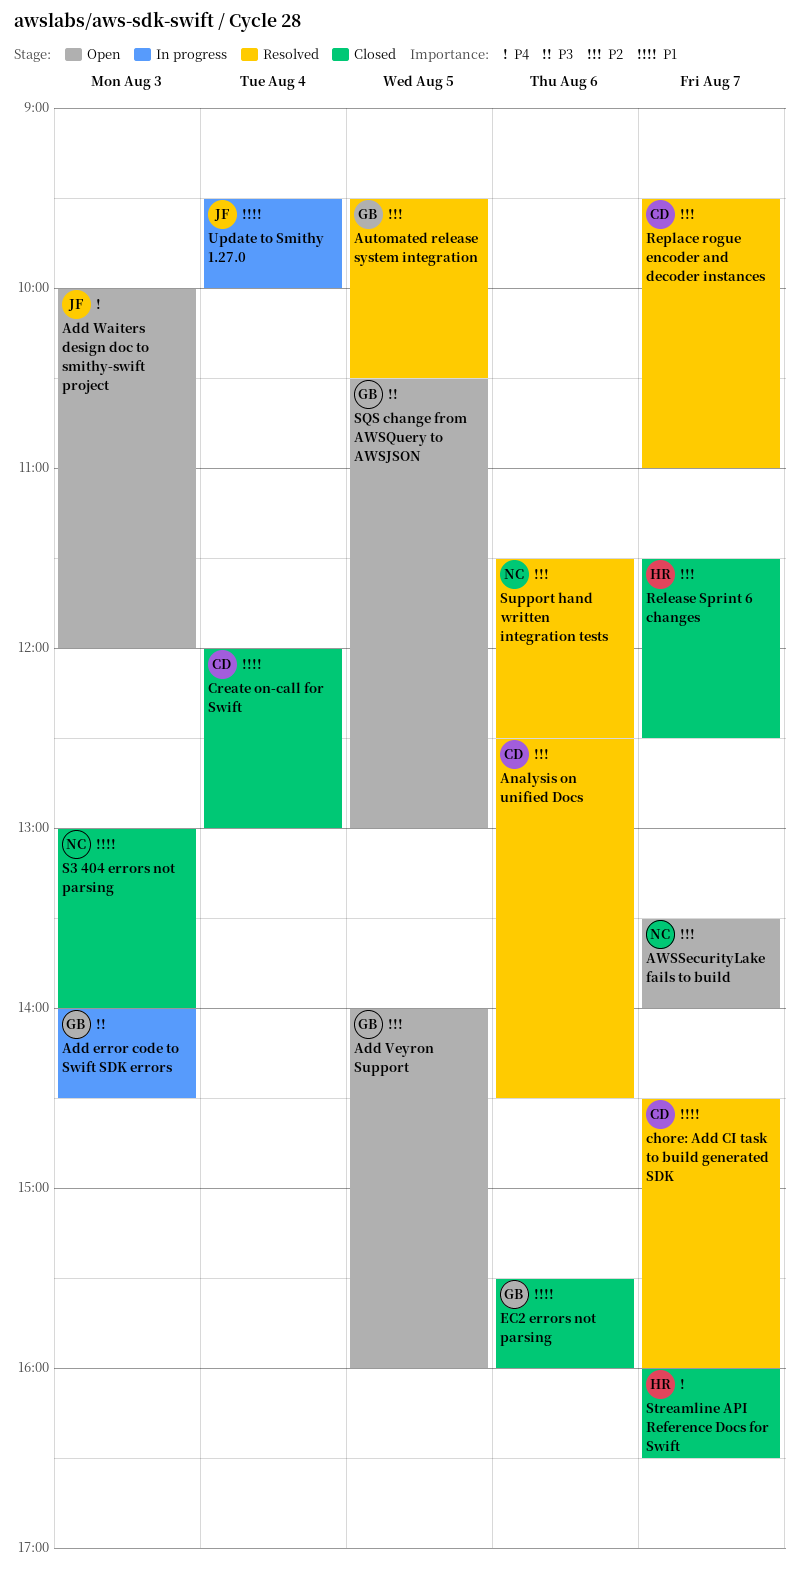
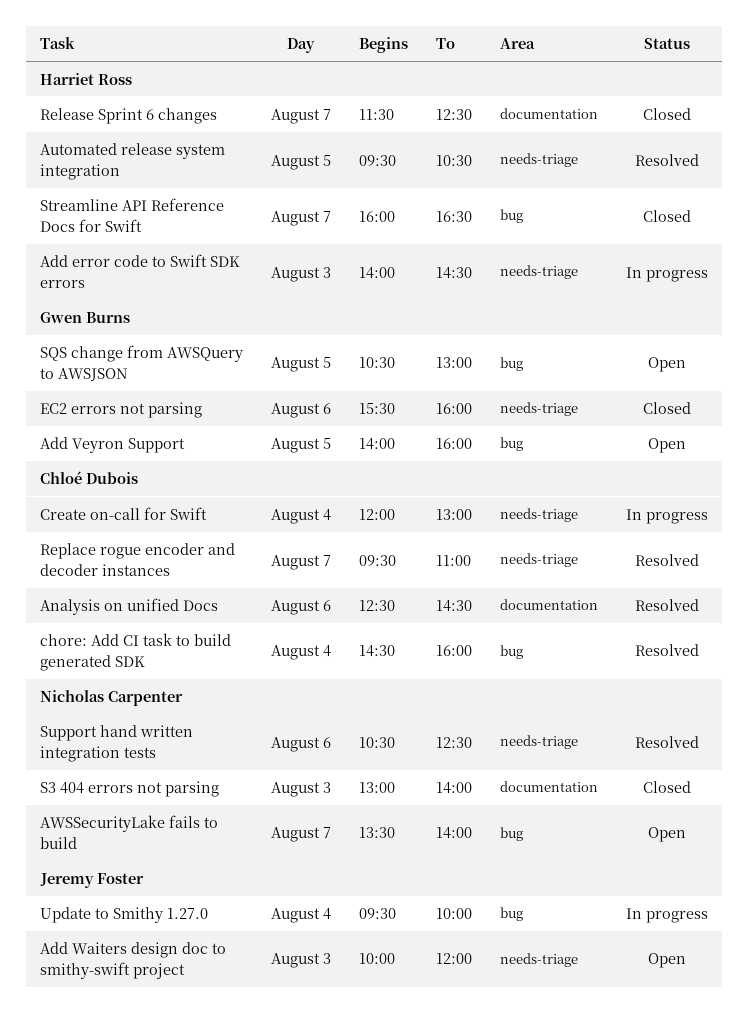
Add error code to Swift SDK errors, owner: Gwen Burns -> Harriet Ross
Automated release system integration, owner: Gwen Burns -> Harriet Ross
chore: Add CI task to build generated SDK, day: Aug 7 -> Aug 4
Create on-call for Swift, status: Closed -> In progress
Support hand written integration tests, begins: 11:30 -> 10:30

